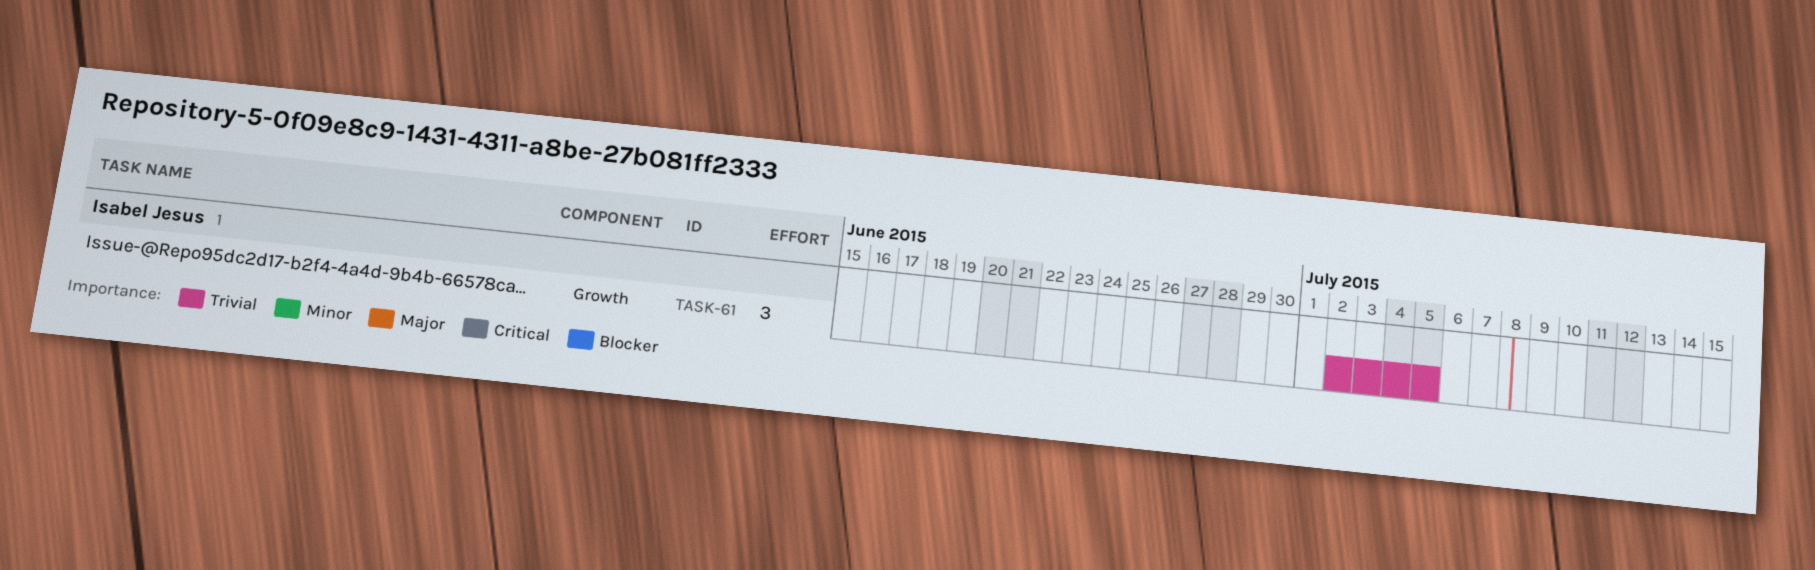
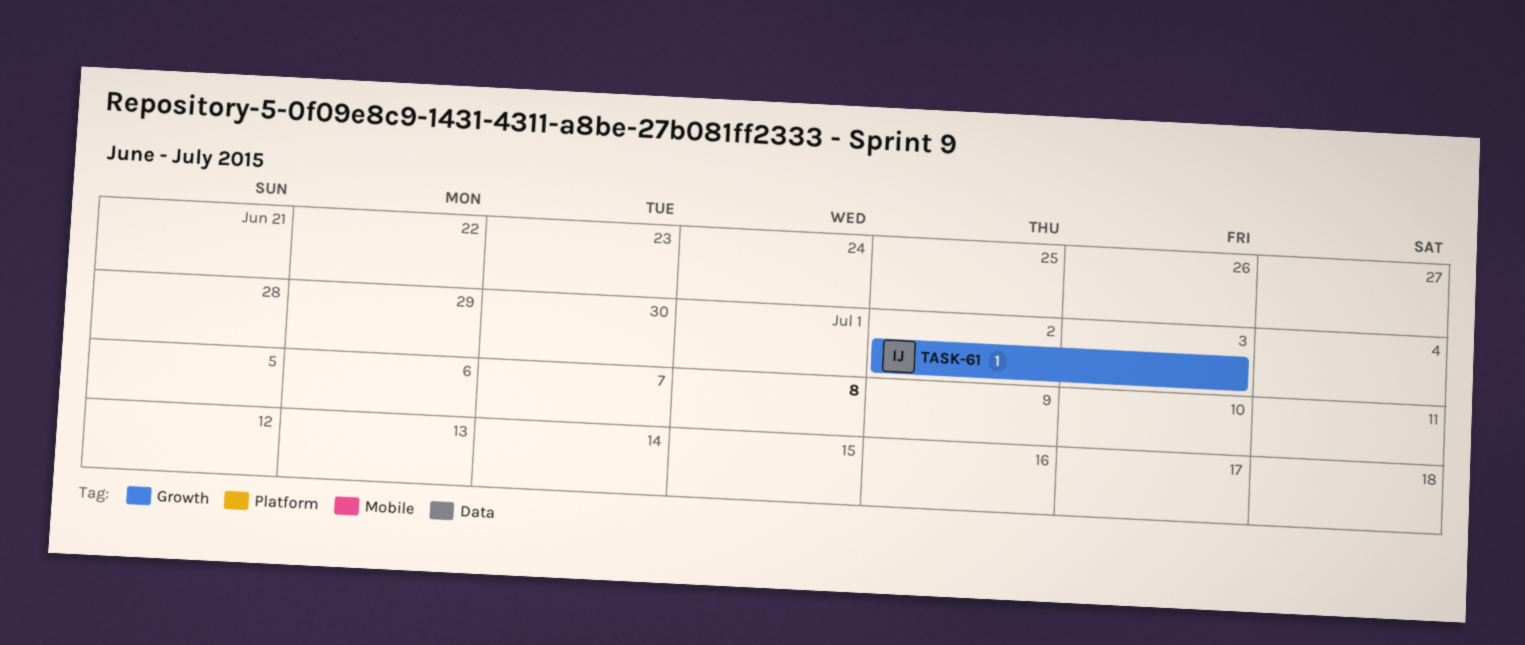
TASK-61, estimate: 3 -> 1
TASK-61, due: Jul 5 -> Jul 3

